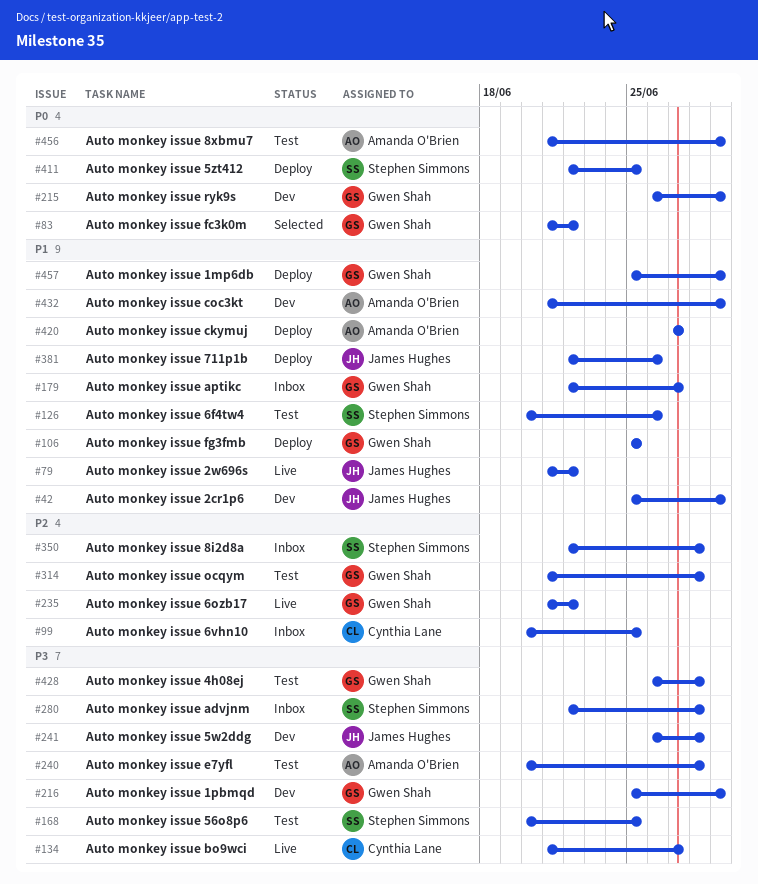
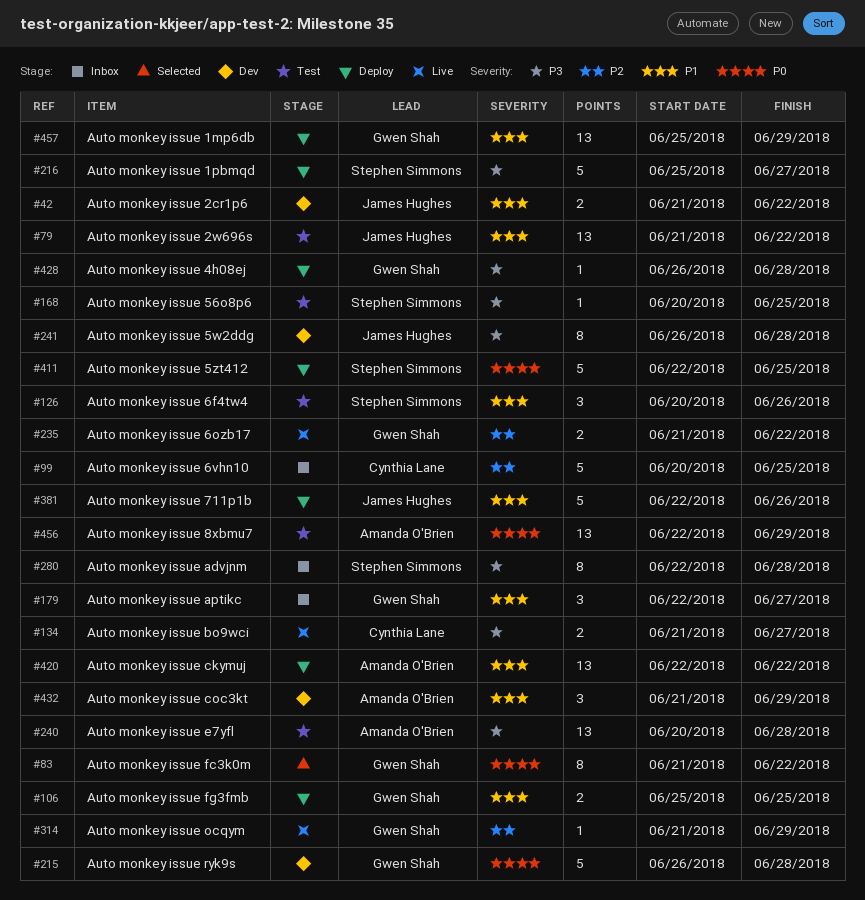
#42, start: Jun 25 -> Jun 21
#42, due: Jun 29 -> Jun 22
#79, status: Live -> Test
#215, due: Jun 29 -> Jun 28
#216, status: Dev -> Deploy
#216, owner: Gwen Shah -> Stephen Simmons
#216, due: Jun 29 -> Jun 27
#314, status: Test -> Live
#314, due: Jun 28 -> Jun 29
#350: present -> none
#420, start: Jun 27 -> Jun 22
#420, due: Jun 27 -> Jun 22
#428, status: Test -> Deploy
#456, start: Jun 21 -> Jun 22

